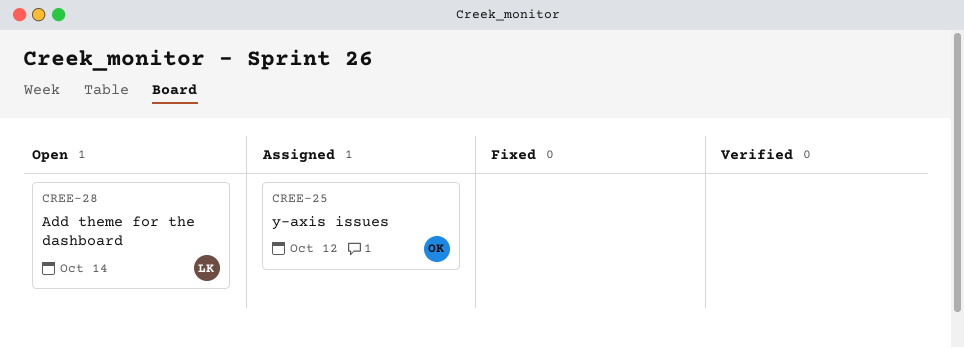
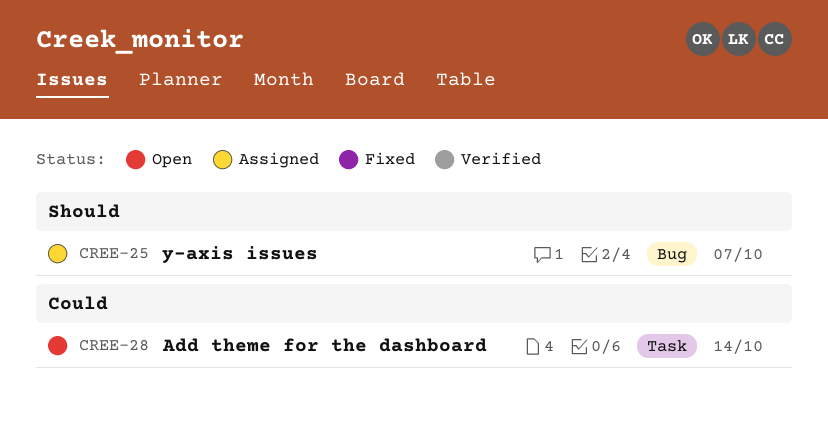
CREE-25, due: Oct 12 -> Oct 7

